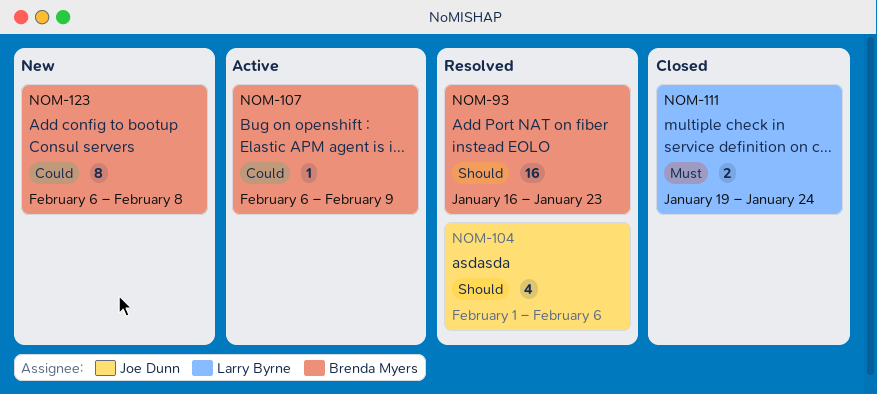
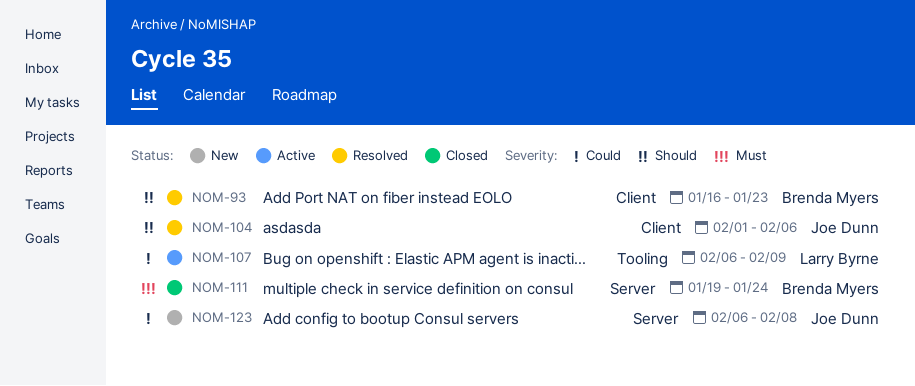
NOM-107, owner: Brenda Myers -> Larry Byrne
NOM-111, owner: Larry Byrne -> Brenda Myers
NOM-123, owner: Brenda Myers -> Joe Dunn

